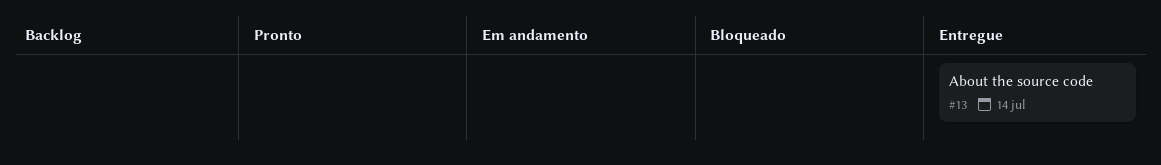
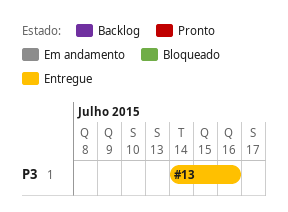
#13, due: Jul 14 -> Jul 16

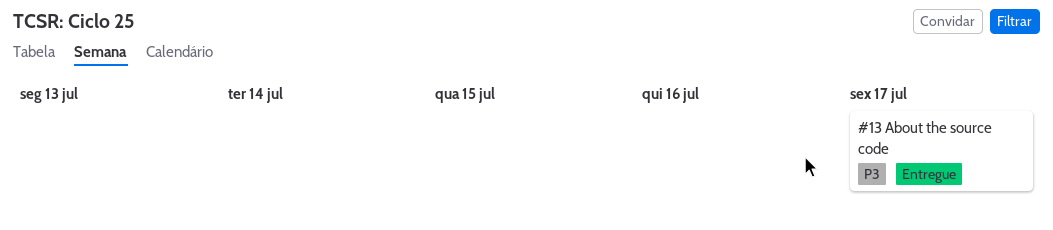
#13, due: Jul 16 -> Jul 17

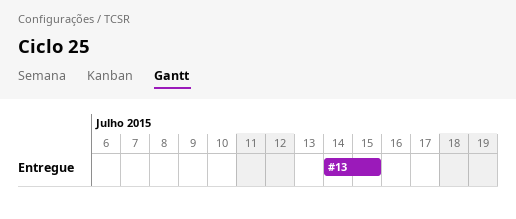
#13, due: Jul 17 -> Jul 15

